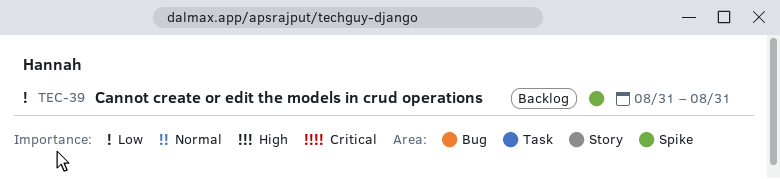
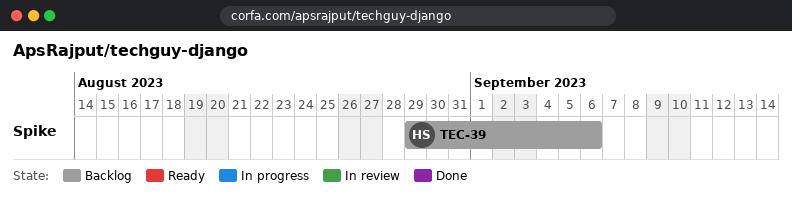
TEC-39, start: Aug 31 -> Aug 29
TEC-39, due: Aug 31 -> Sep 6

